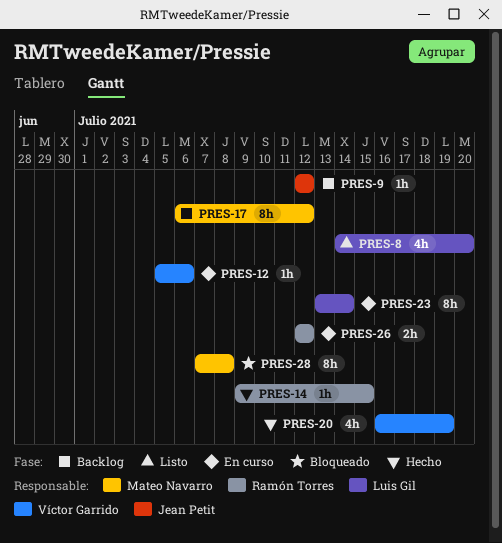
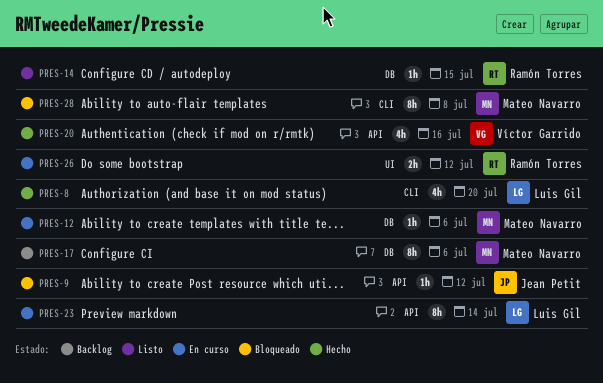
PRES-8, status: Listo -> Hecho
PRES-9, status: Backlog -> Bloqueado
PRES-12, owner: Víctor Garrido -> Mateo Navarro
PRES-14, status: Hecho -> Listo
PRES-17, due: Jul 12 -> Jul 6
PRES-20, due: Jul 19 -> Jul 16

